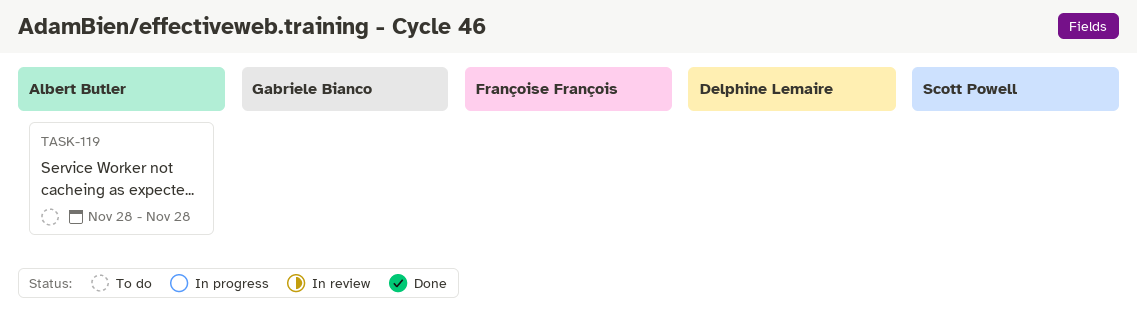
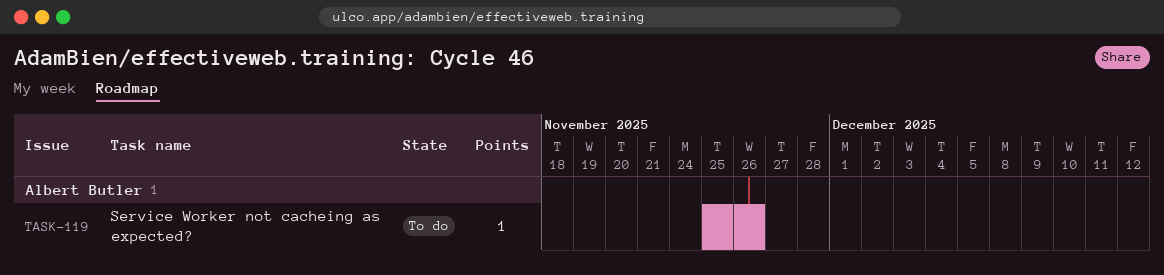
TASK-119, start: Nov 28 -> Nov 25
TASK-119, due: Nov 28 -> Nov 26

